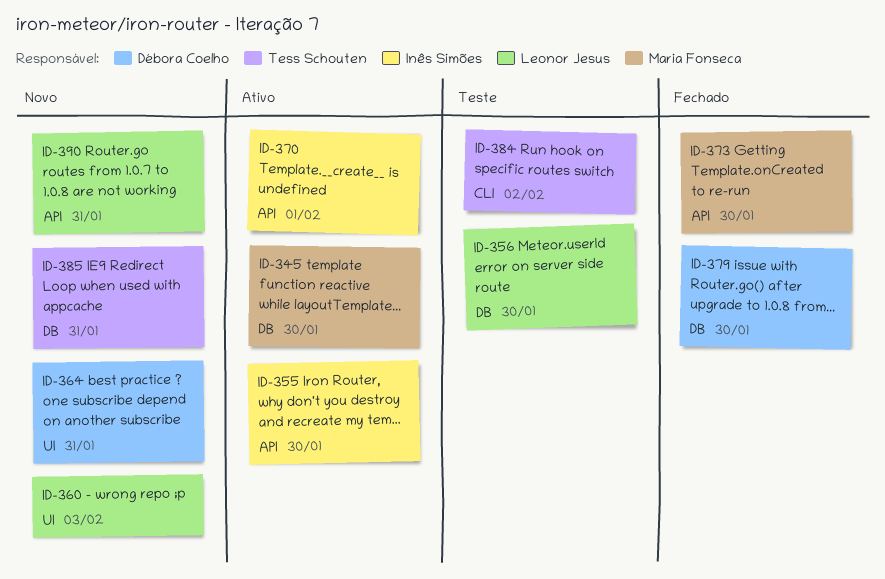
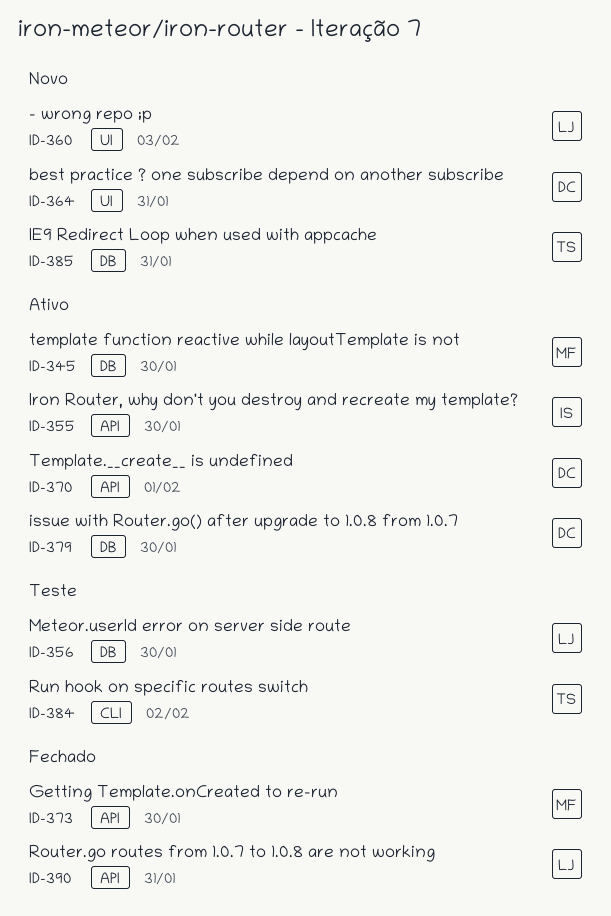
ID-370, owner: Inês Simões -> Débora Coelho
ID-379, status: Fechado -> Ativo
ID-390, status: Novo -> Fechado

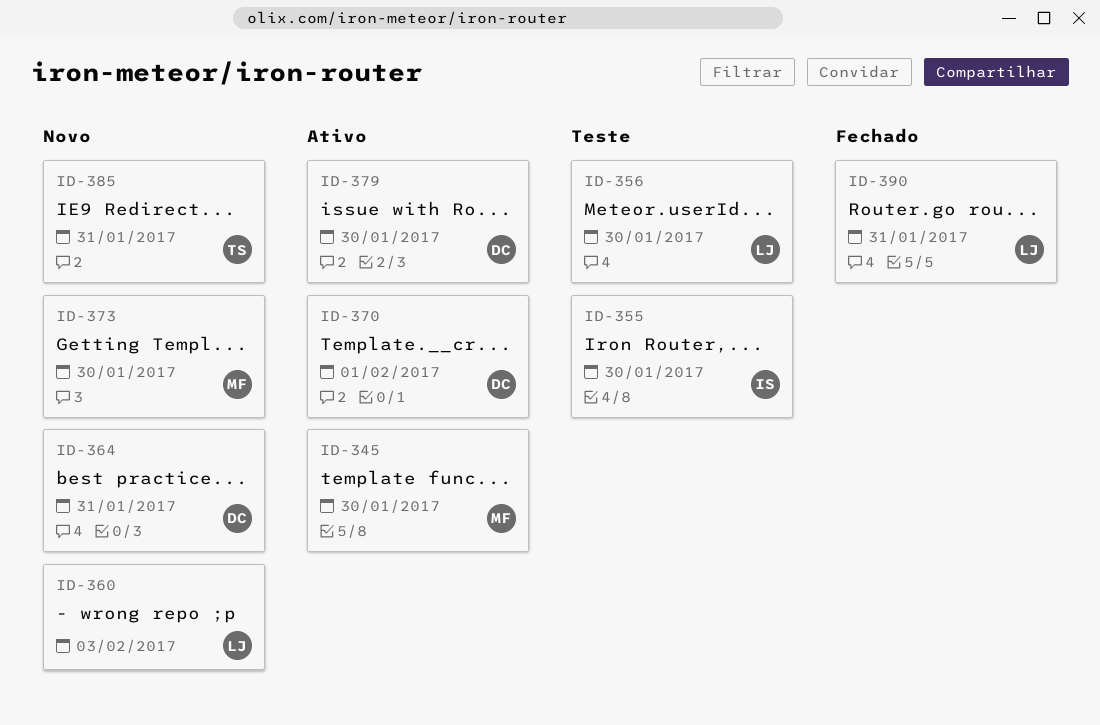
ID-355, status: Ativo -> Teste
ID-373, status: Fechado -> Novo
ID-384: present -> none

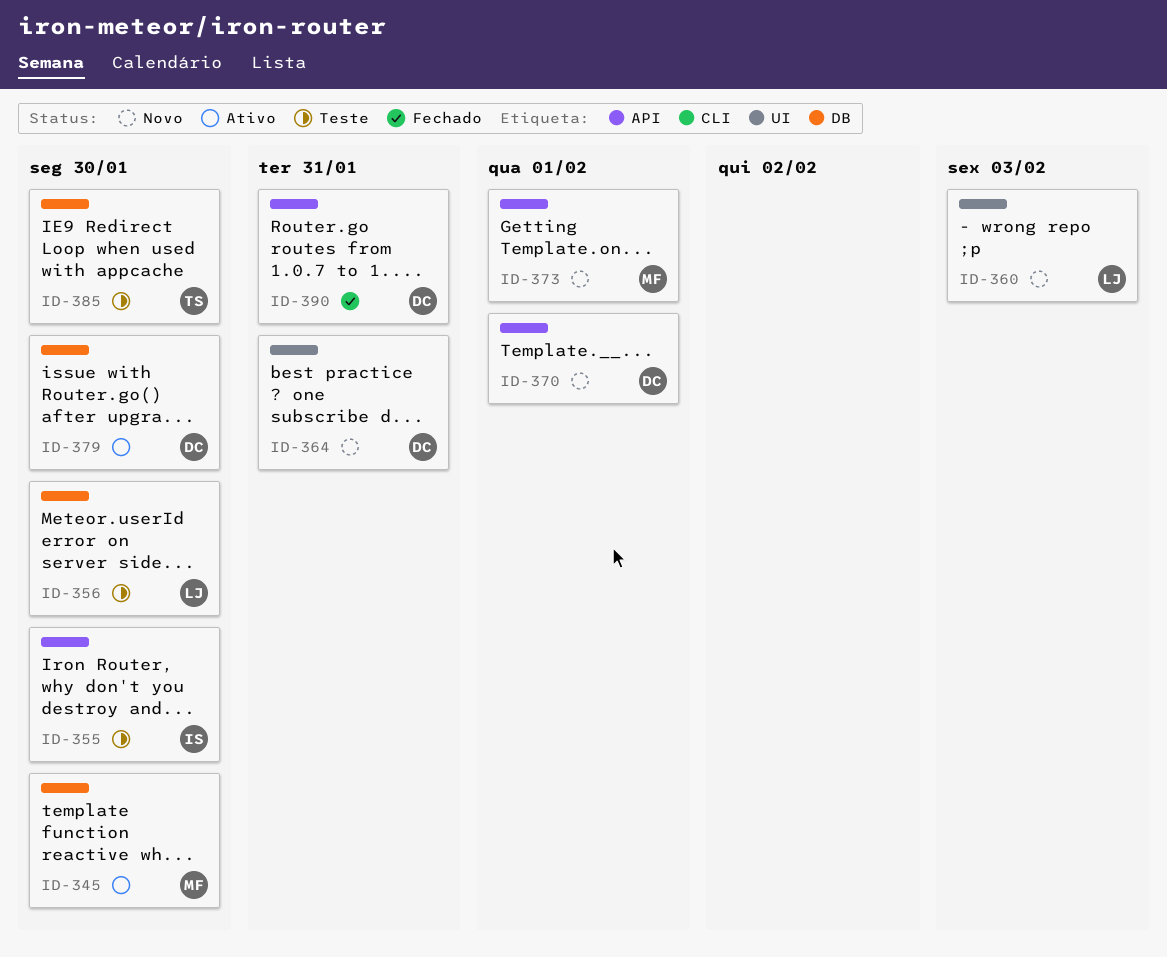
ID-370, status: Ativo -> Novo
ID-373, due: Jan 30 -> Feb 1
ID-385, status: Novo -> Teste
ID-385, due: Jan 31 -> Jan 30
ID-390, owner: LJ -> DC

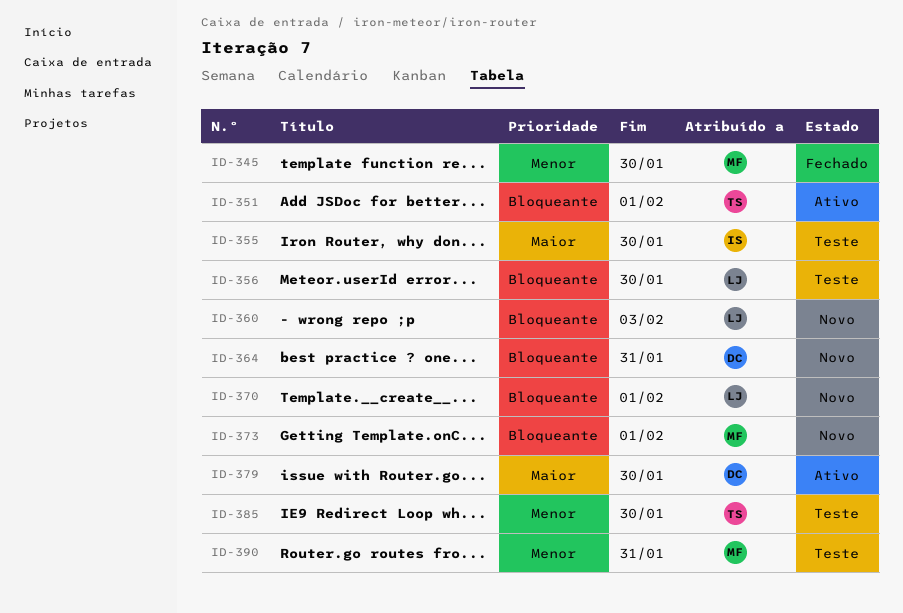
ID-345, status: Ativo -> Fechado
ID-351: none -> present
ID-370, owner: DC -> LJ
ID-390, status: Fechado -> Teste
ID-390, owner: DC -> MF

